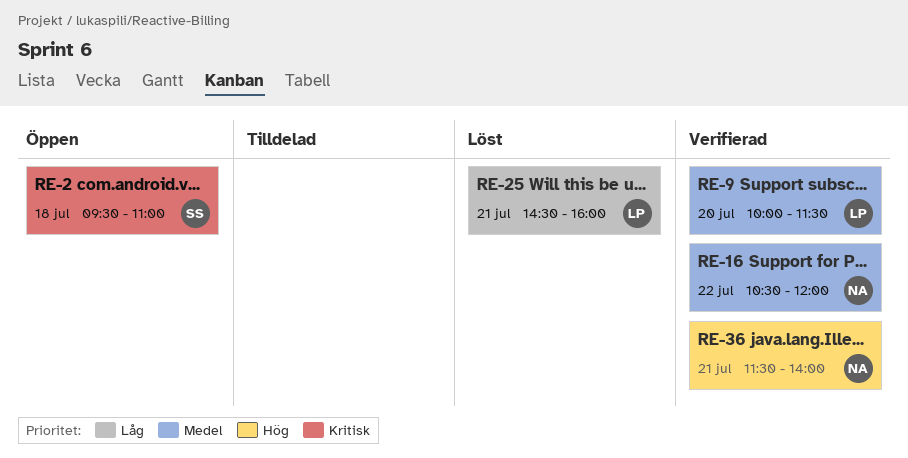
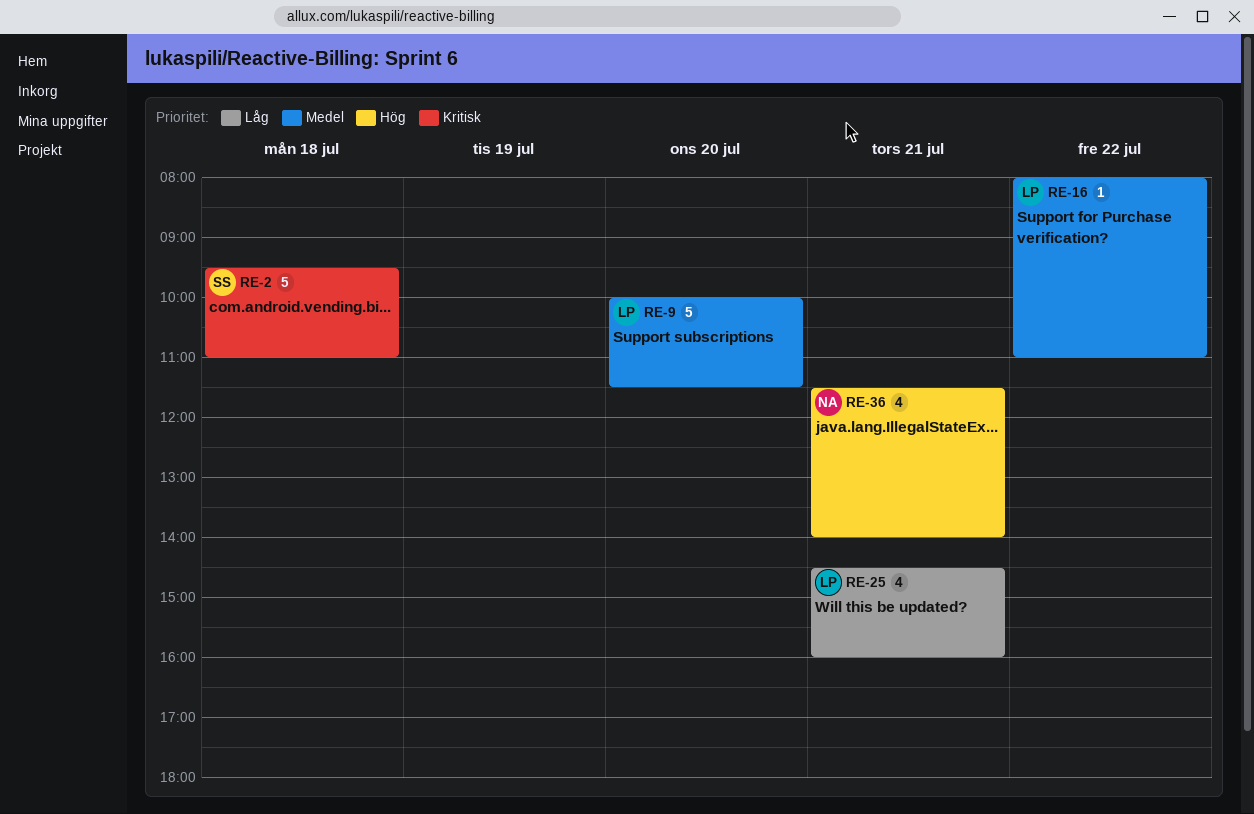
RE-16, owner: NA -> LP
RE-16, begins: 10:30 -> 08:00
RE-16, ends: 12:00 -> 11:00

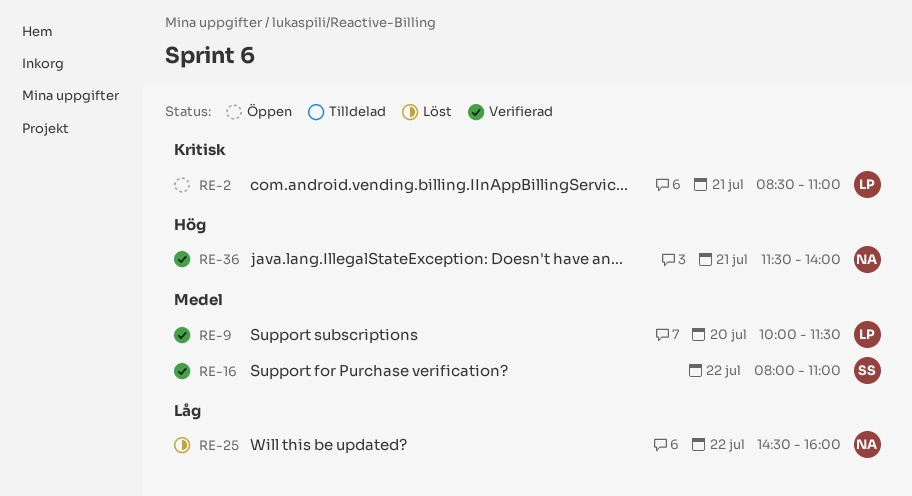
RE-2, owner: SS -> LP
RE-2, day: Jul 18 -> Jul 21
RE-2, begins: 09:30 -> 08:30
RE-16, owner: LP -> SS
RE-25, owner: LP -> NA
RE-25, day: Jul 21 -> Jul 22

